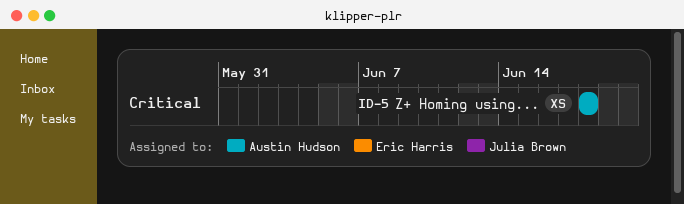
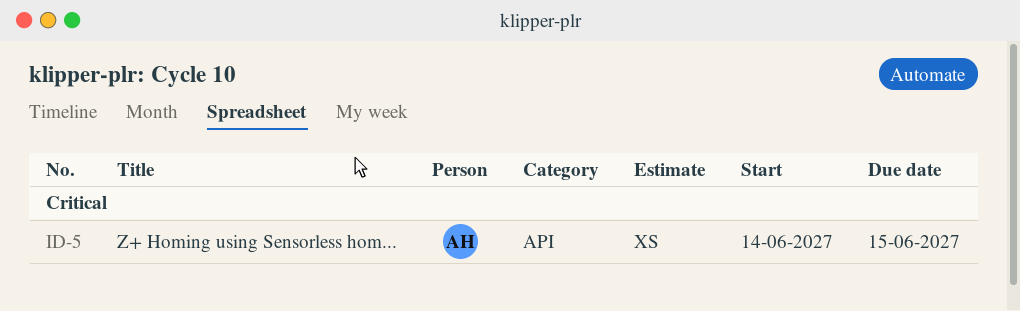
ID-5, start: Jun 18 -> Jun 14
ID-5, due: Jun 18 -> Jun 15

